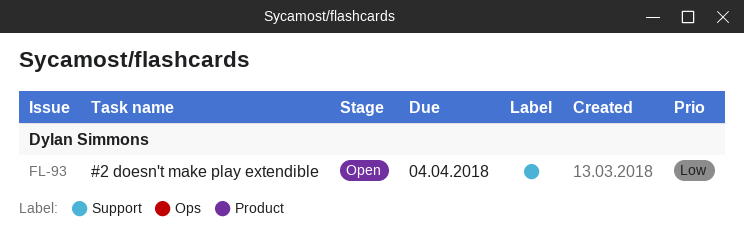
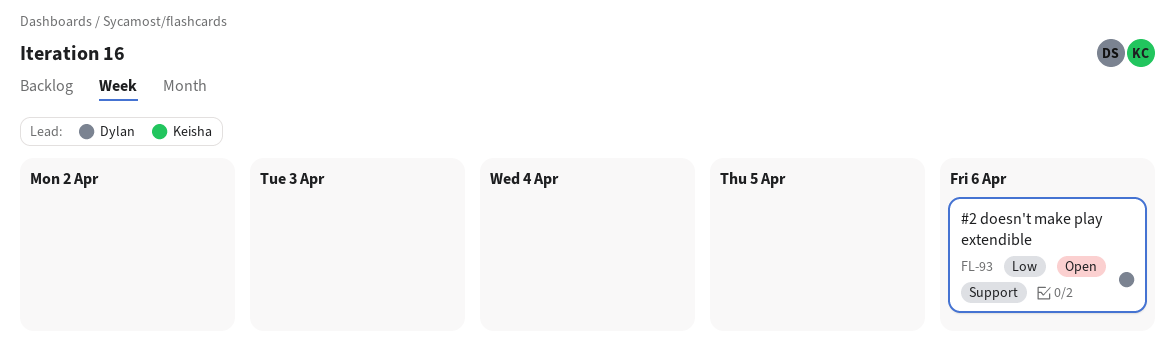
FL-93, due: Apr 4 -> Apr 6

